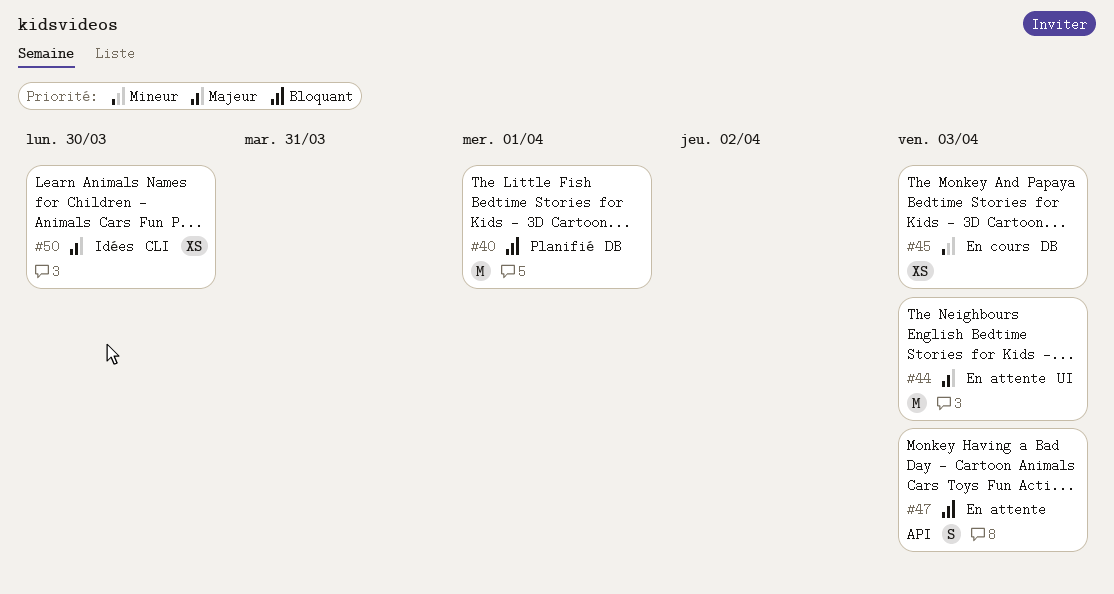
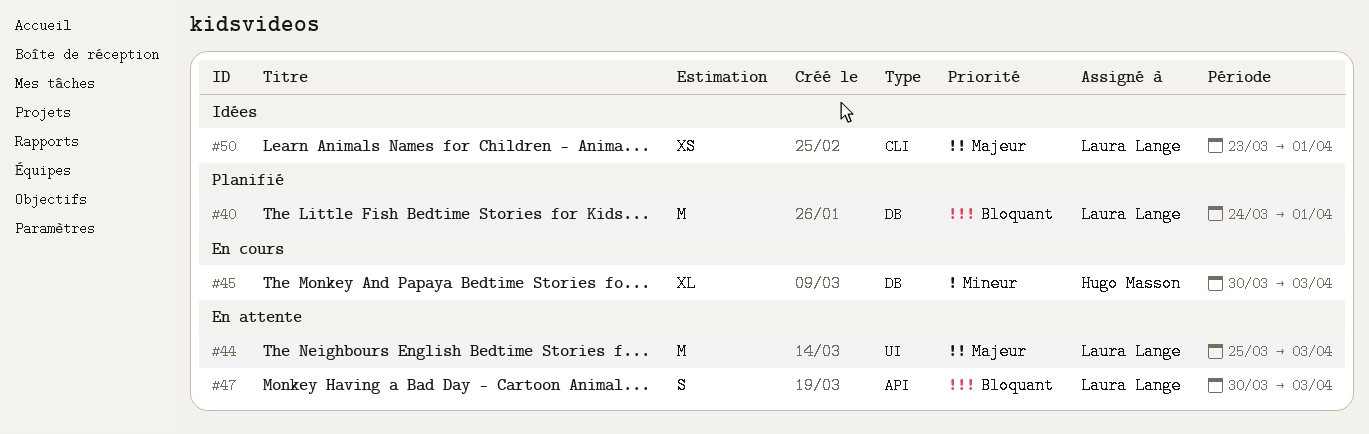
#45, estimate: XS -> XL
#50, due: Mar 30 -> Apr 1

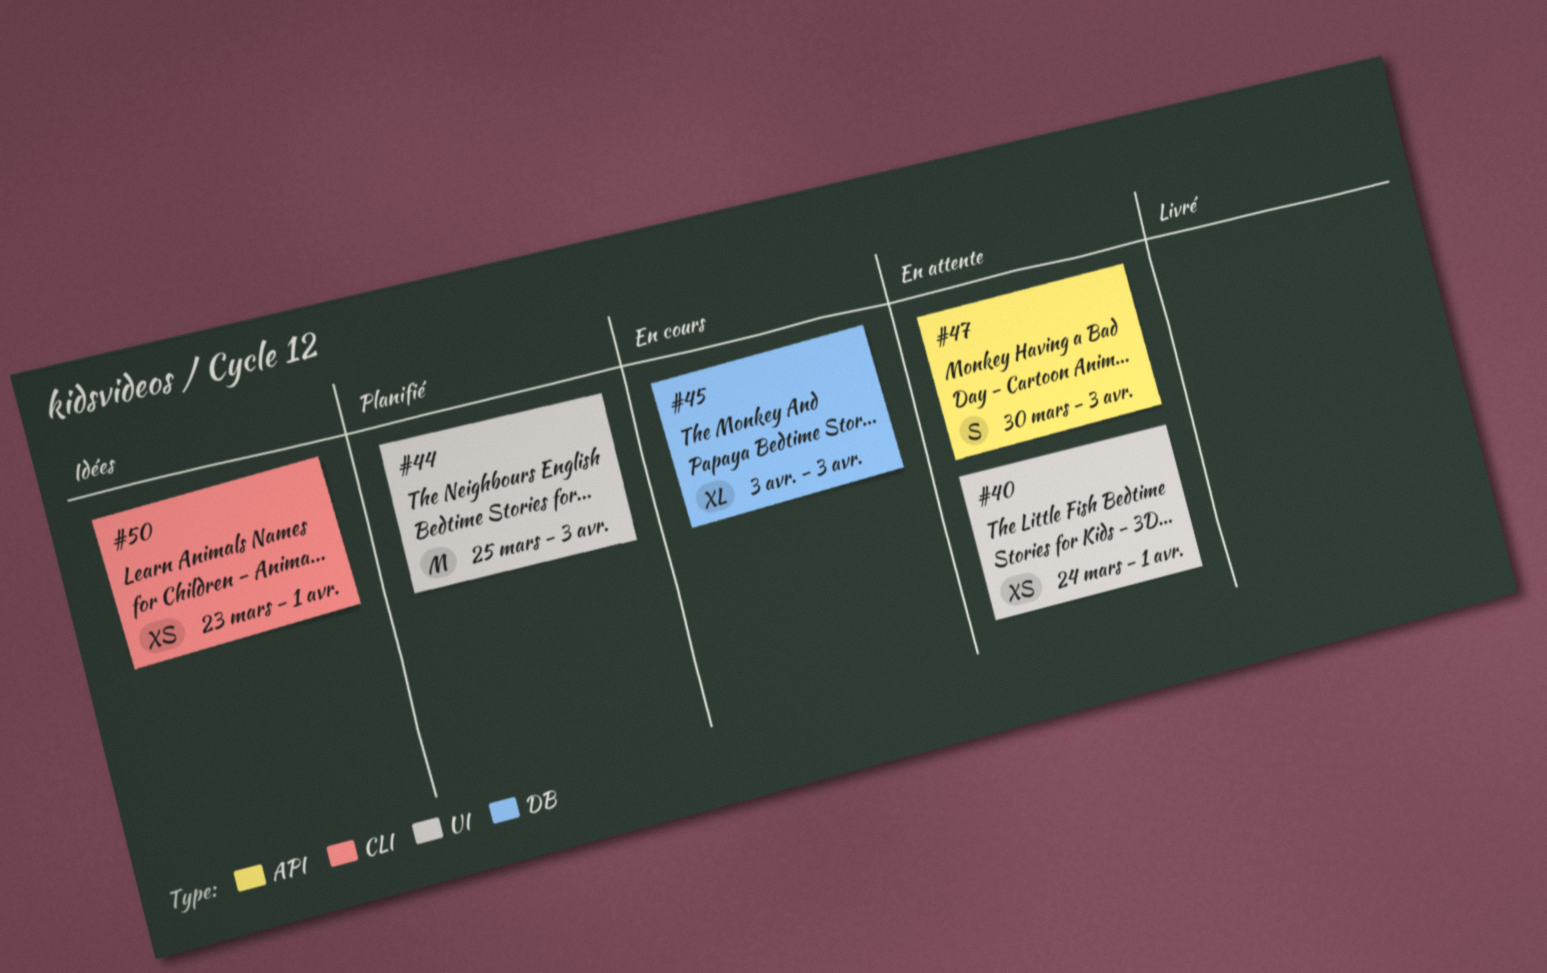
#40, status: Planifié -> En attente
#40, label: DB -> UI
#40, estimate: M -> XS
#44, status: En attente -> Planifié
#45, start: Mar 30 -> Apr 3

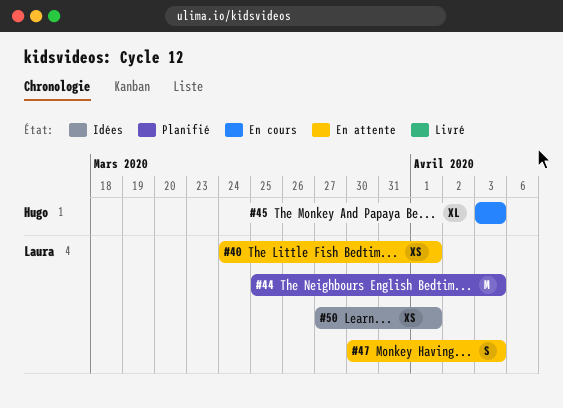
#50, start: Mar 23 -> Mar 27

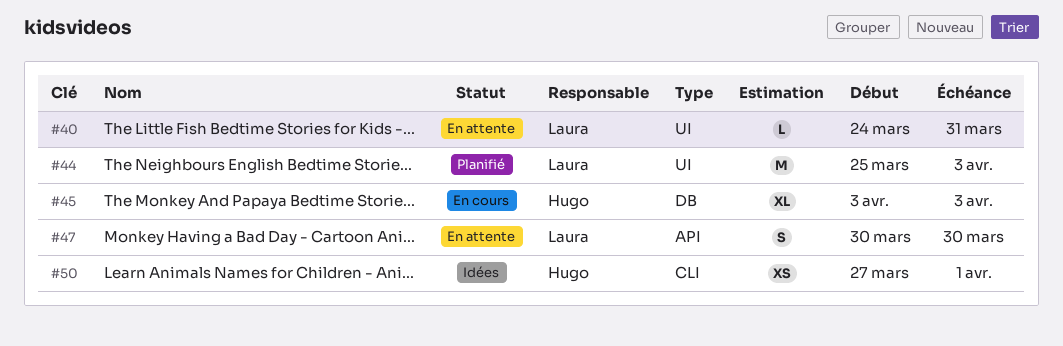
#40, estimate: XS -> L
#40, due: Apr 1 -> Mar 31
#47, due: Apr 3 -> Mar 30
#50, owner: Laura -> Hugo

